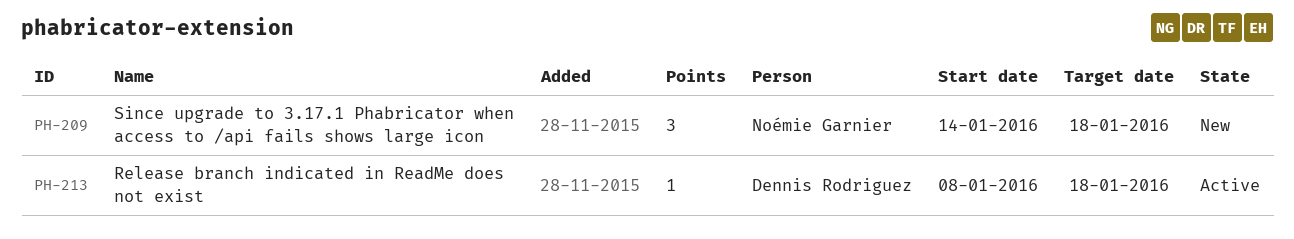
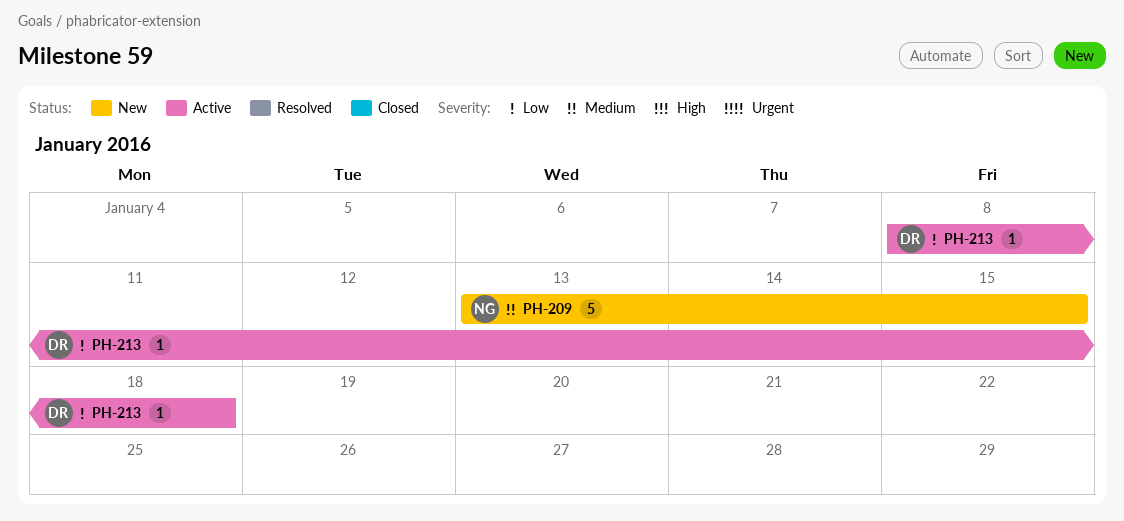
PH-209, estimate: 3 -> 5
PH-209, start: Jan 14 -> Jan 13
PH-209, due: Jan 18 -> Jan 15

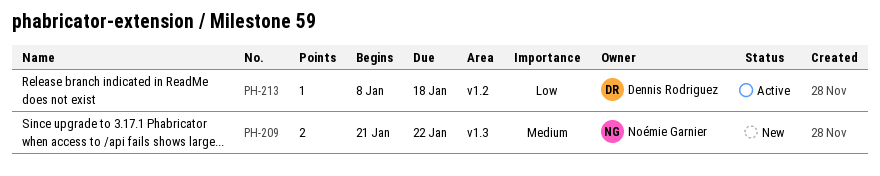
PH-209, estimate: 5 -> 2
PH-209, start: Jan 13 -> Jan 21
PH-209, due: Jan 15 -> Jan 22

